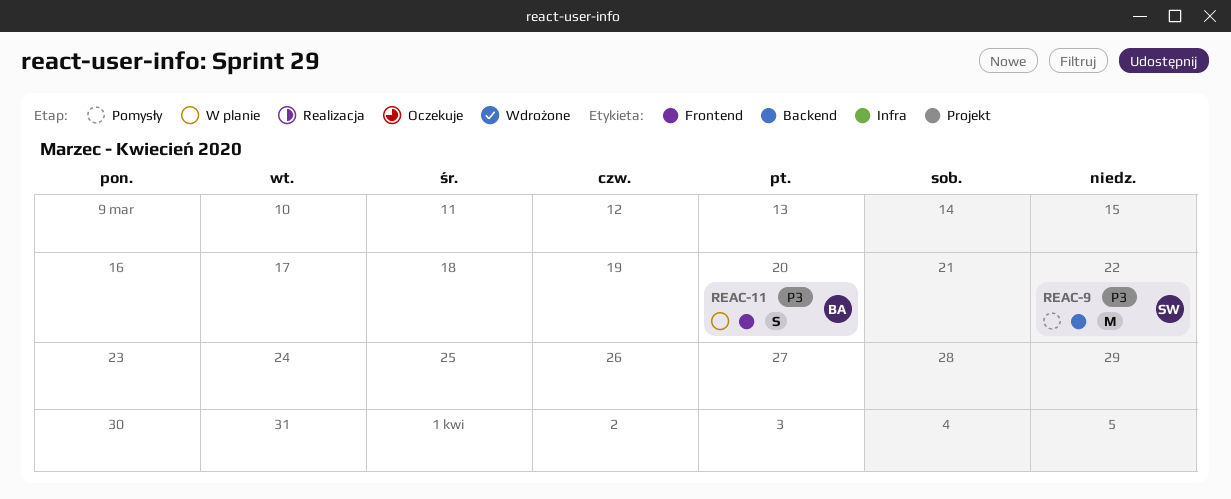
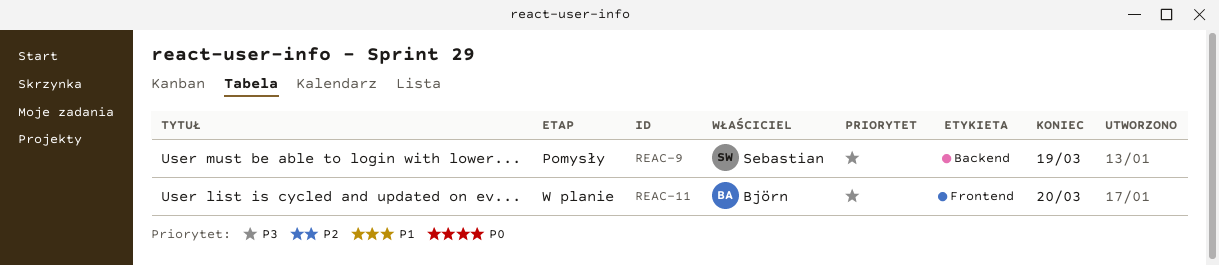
REAC-9, due: Mar 22 -> Mar 19

